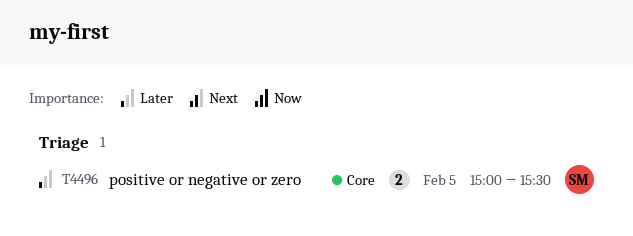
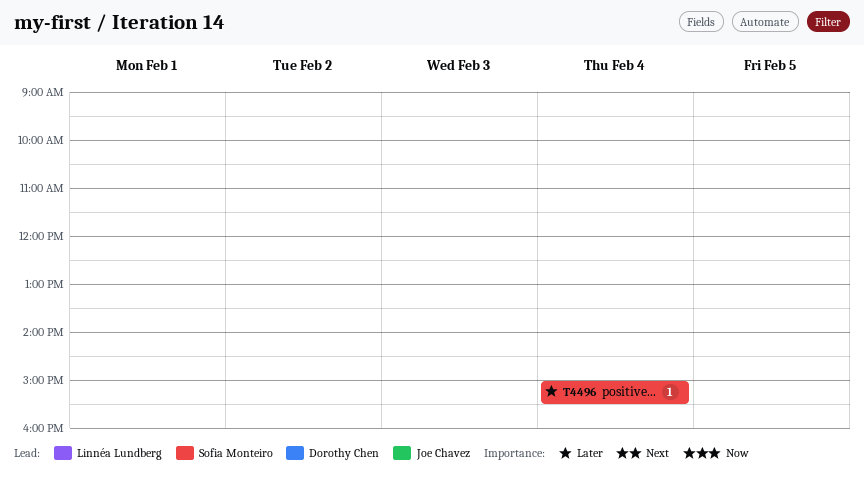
T4496, estimate: 2 -> 1
T4496, day: Feb 5 -> Feb 4

